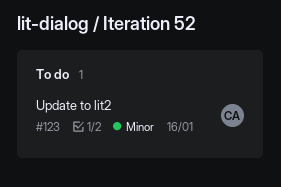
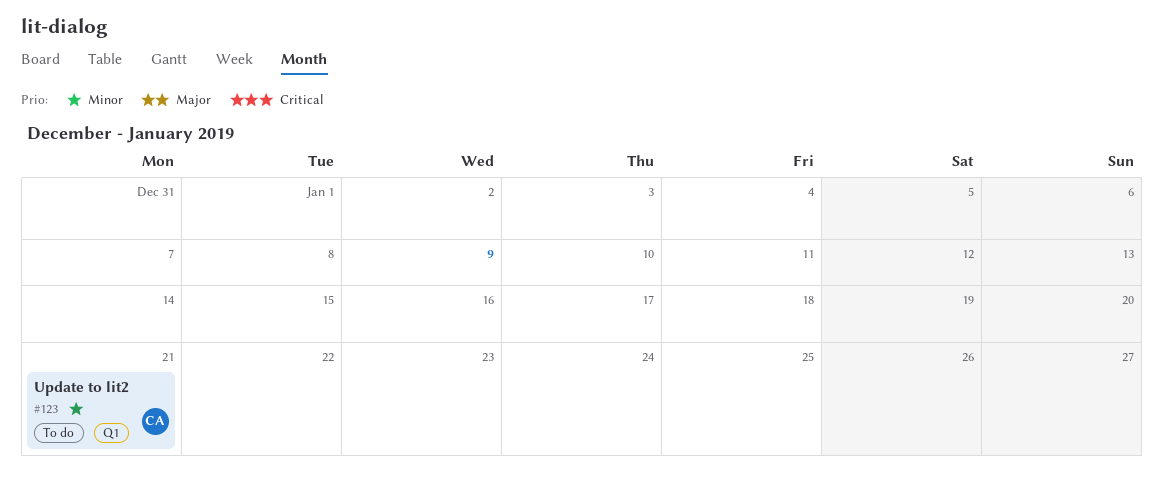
#123, due: Jan 16 -> Jan 21

